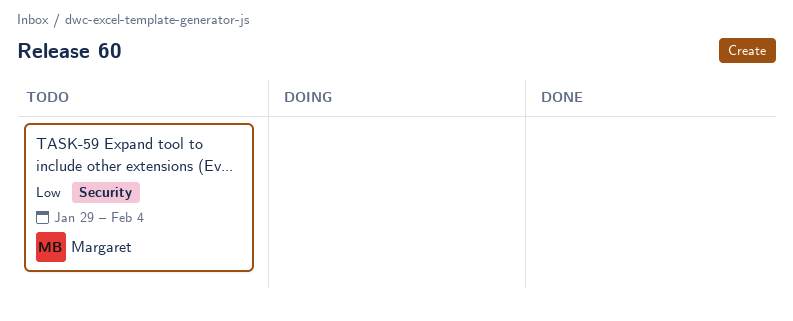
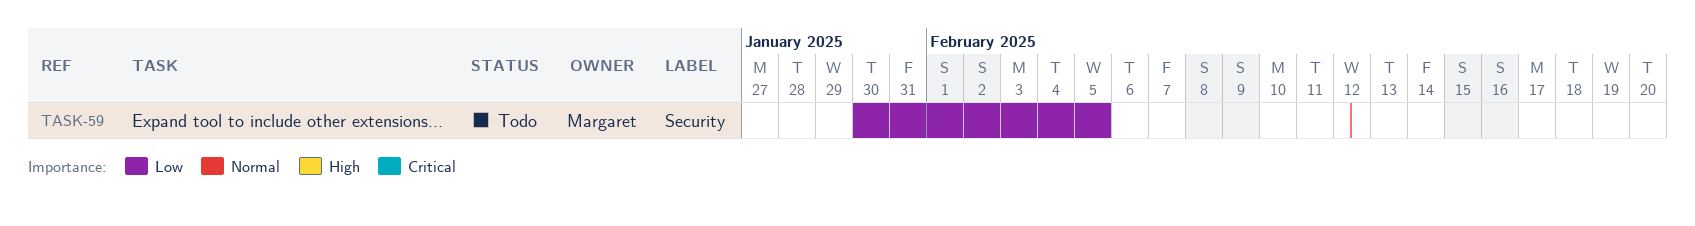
TASK-59, start: Jan 29 -> Jan 30
TASK-59, due: Feb 4 -> Feb 5

